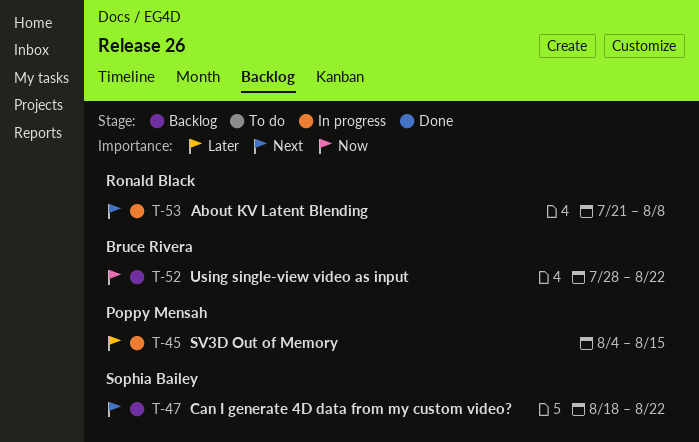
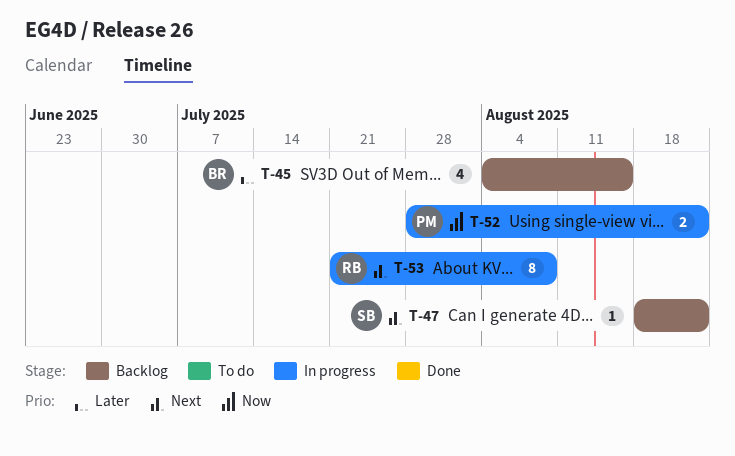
T-45, status: In progress -> Backlog
T-45, owner: Poppy Mensah -> Bruce Rivera
T-52, status: Backlog -> In progress
T-52, owner: Bruce Rivera -> Poppy Mensah

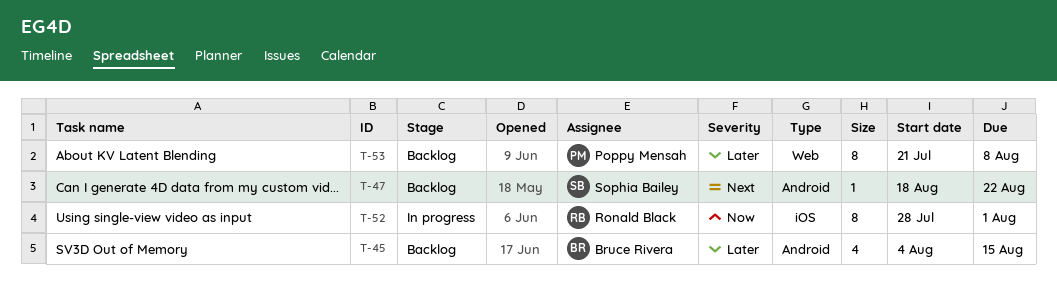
T-52, owner: Poppy Mensah -> Ronald Black
T-52, estimate: 2 -> 8
T-52, due: Aug 22 -> Aug 1
T-53, status: In progress -> Backlog
T-53, owner: Ronald Black -> Poppy Mensah
T-53, priority: Next -> Later

